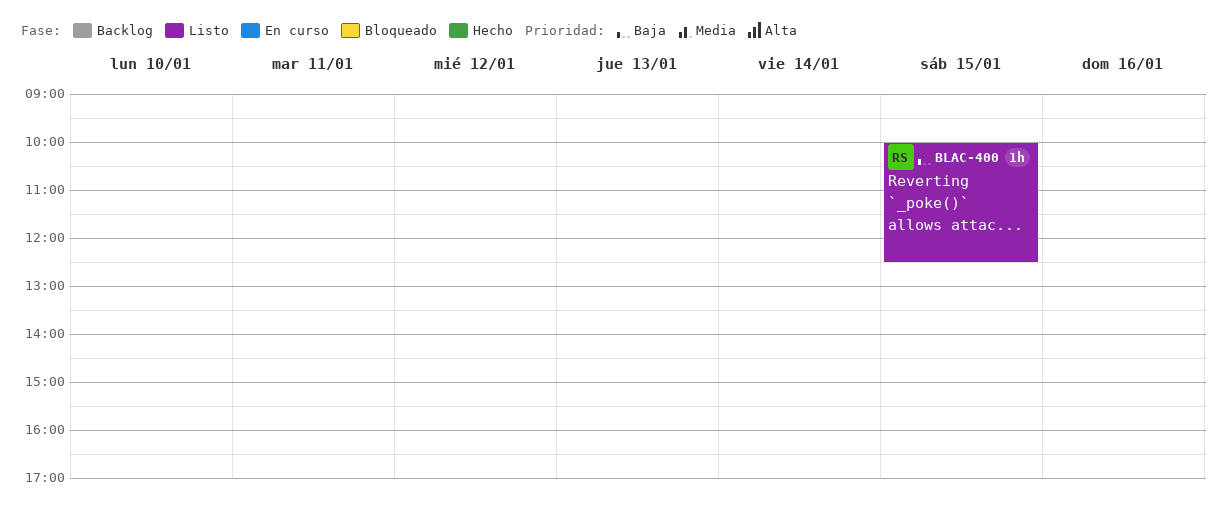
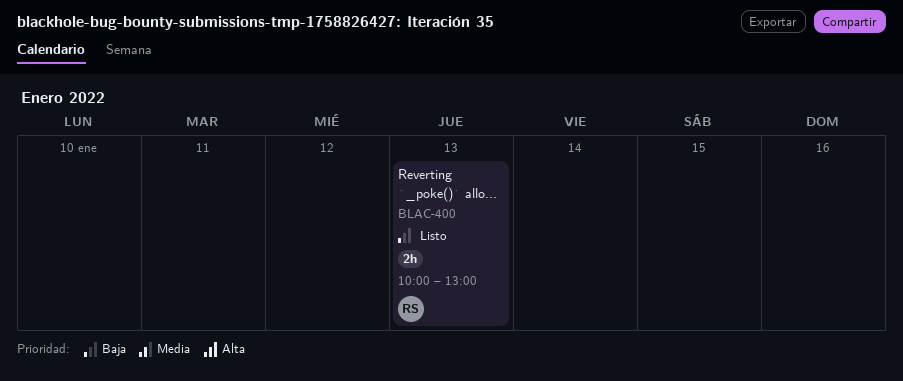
BLAC-400, estimate: 1h -> 2h
BLAC-400, day: Jan 15 -> Jan 13
BLAC-400, ends: 12:30 -> 13:00

